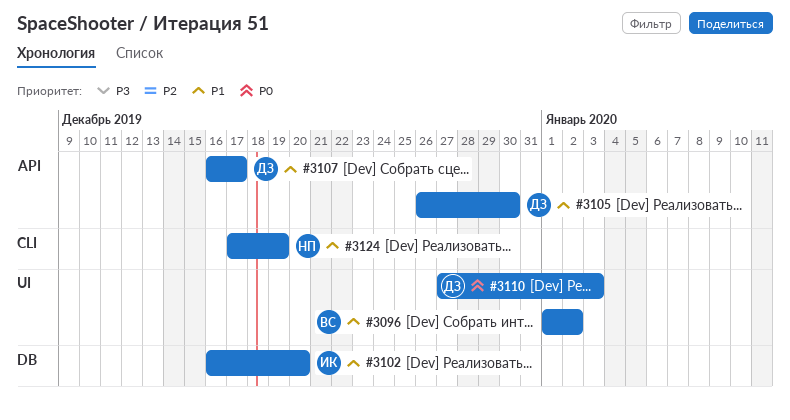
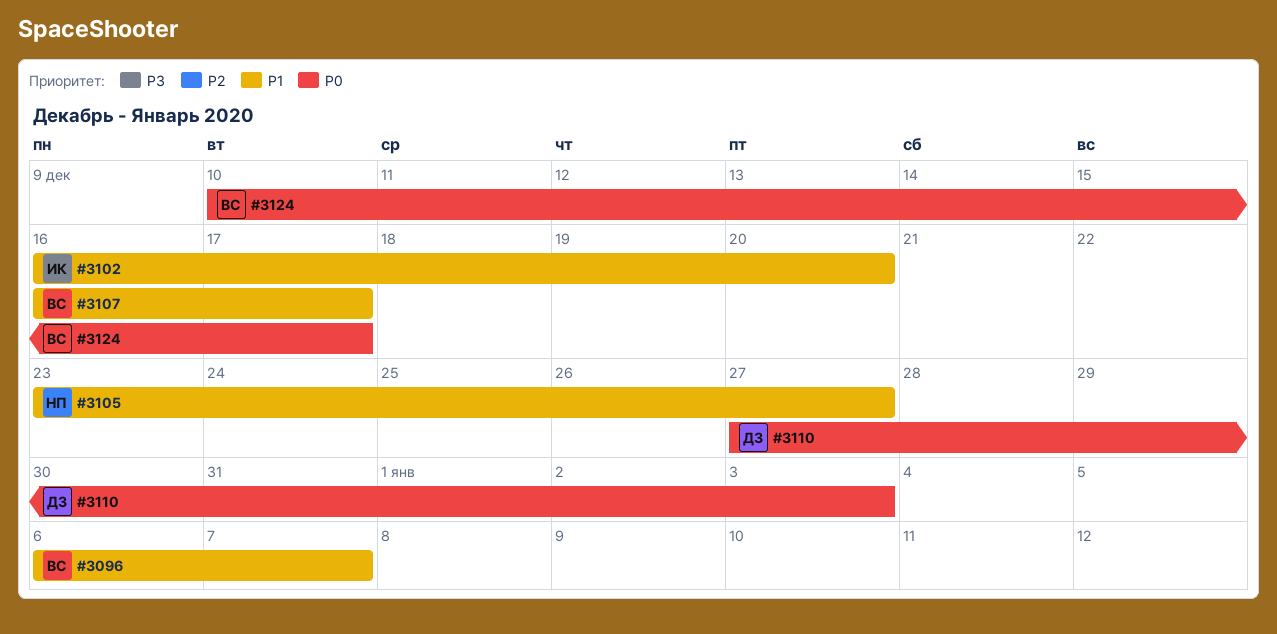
#3096, start: Jan 1 -> Jan 6
#3096, due: Jan 2 -> Jan 7
#3105, owner: ДЗ -> НП
#3105, start: Dec 26 -> Dec 23
#3105, due: Dec 30 -> Dec 27
#3107, owner: ДЗ -> ВС
#3124, owner: НП -> ВС
#3124, priority: P1 -> P0
#3124, start: Dec 17 -> Dec 10
#3124, due: Dec 19 -> Dec 17

